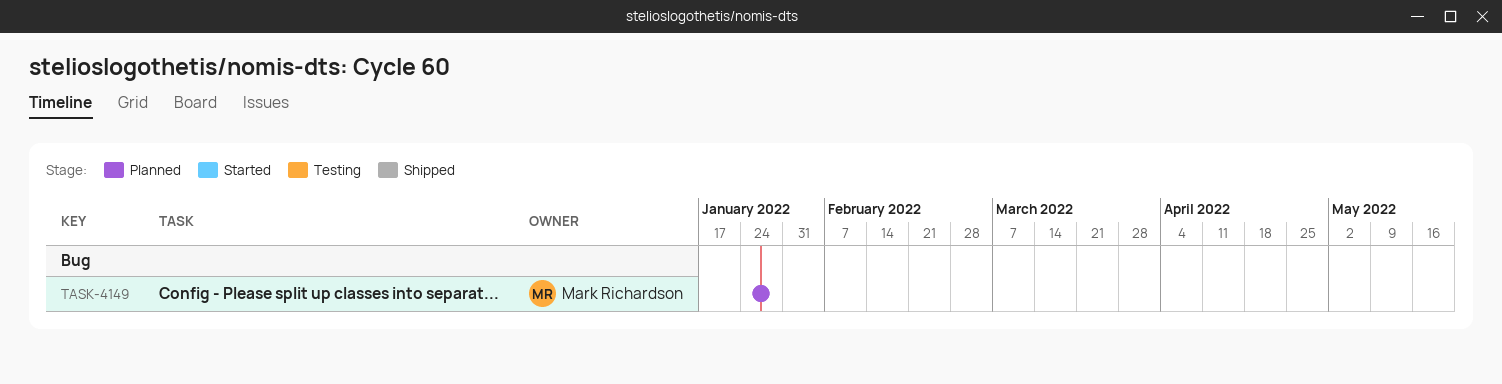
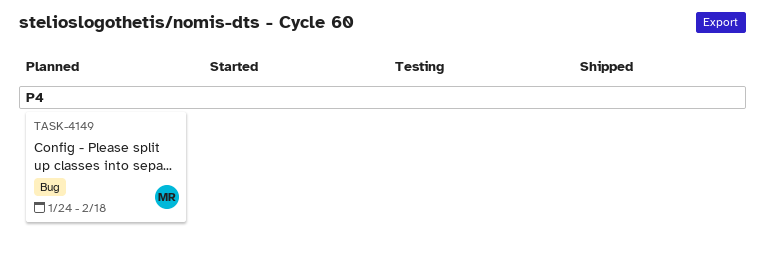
TASK-4149, due: Jan 28 -> Feb 18

